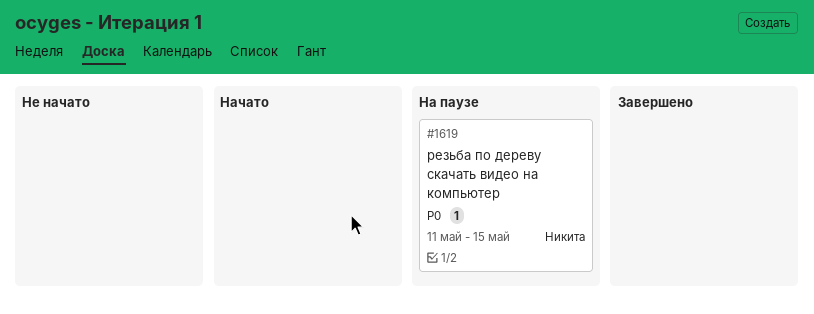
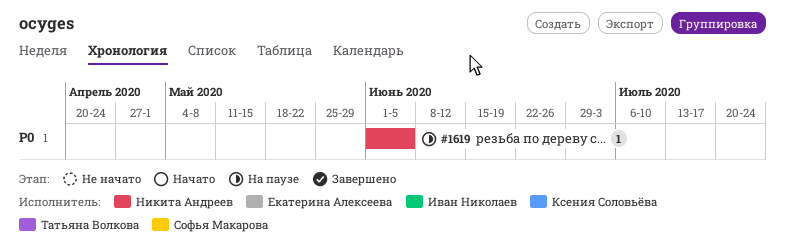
#1619, start: May 11 -> Jun 1
#1619, due: May 15 -> Jun 5

